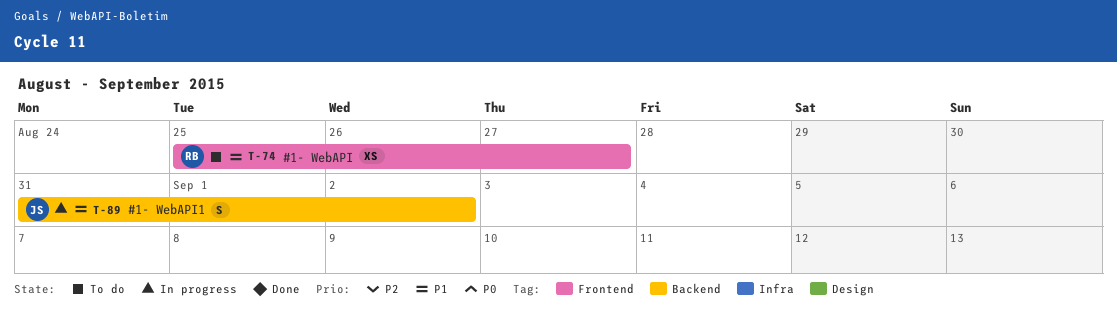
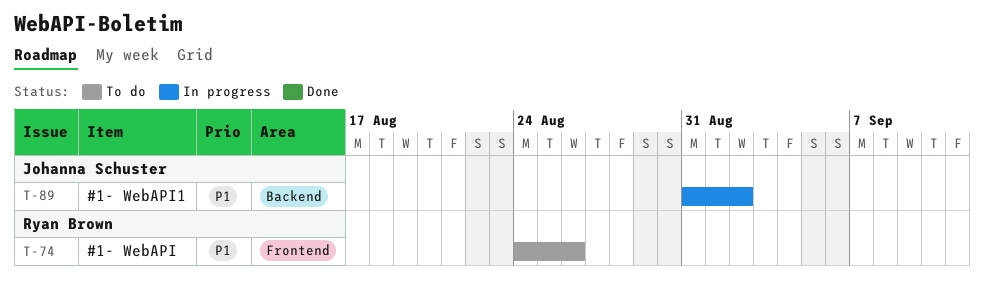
T-74, start: Aug 25 -> Aug 24
T-74, due: Aug 27 -> Aug 26

